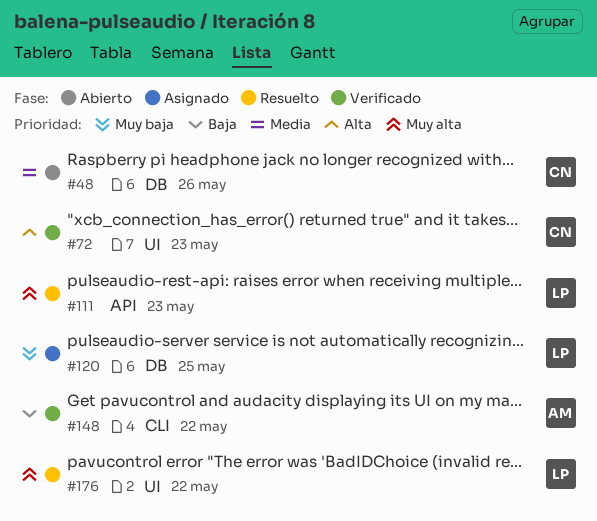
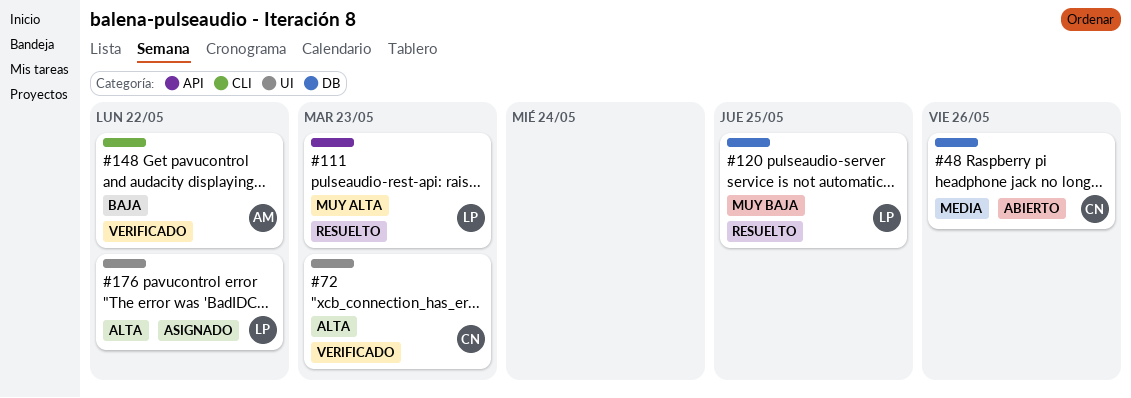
#120, status: Asignado -> Resuelto
#176, status: Resuelto -> Asignado
#176, priority: Muy alta -> Alta

